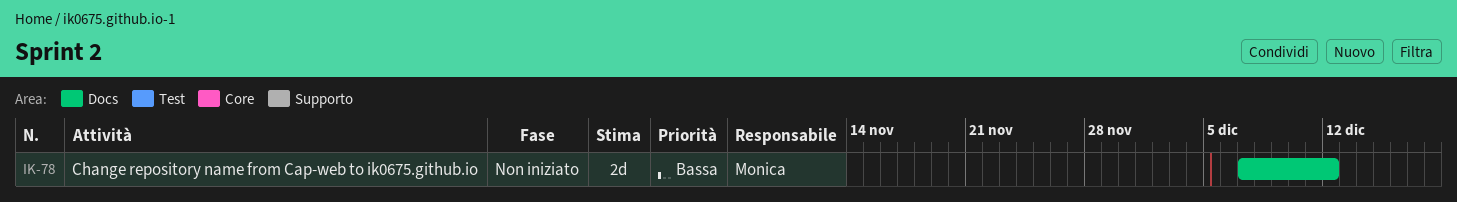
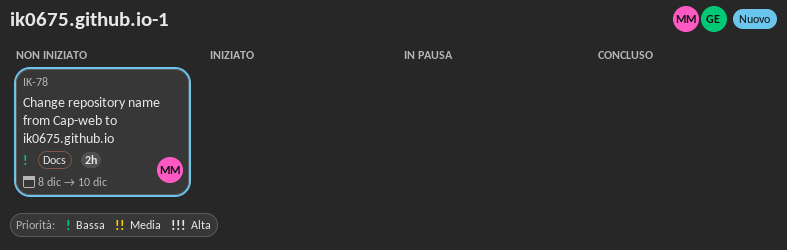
IK-78, estimate: 2d -> 2h
IK-78, start: Dec 7 -> Dec 8
IK-78, due: Dec 12 -> Dec 10

